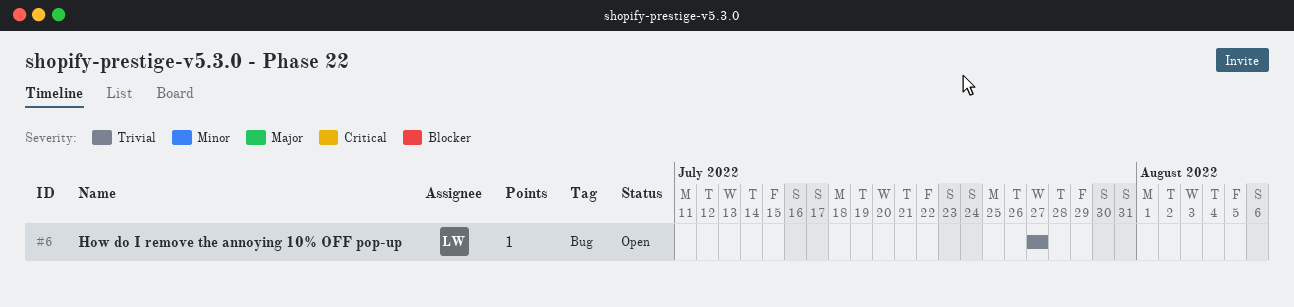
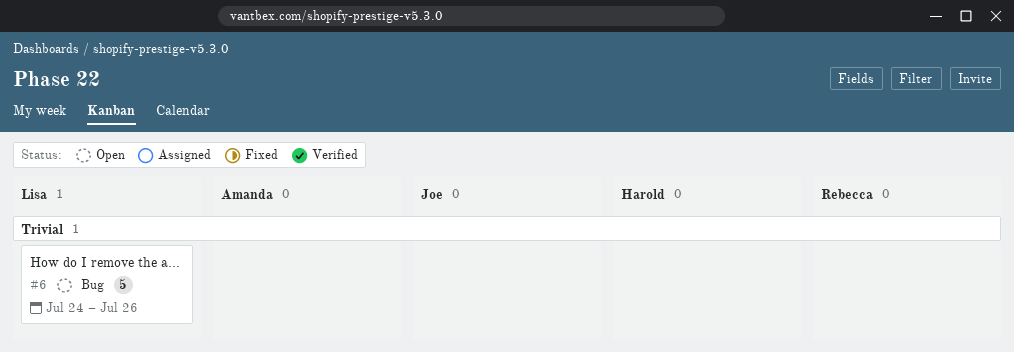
#6, estimate: 1 -> 5
#6, start: Jul 27 -> Jul 24
#6, due: Jul 27 -> Jul 26

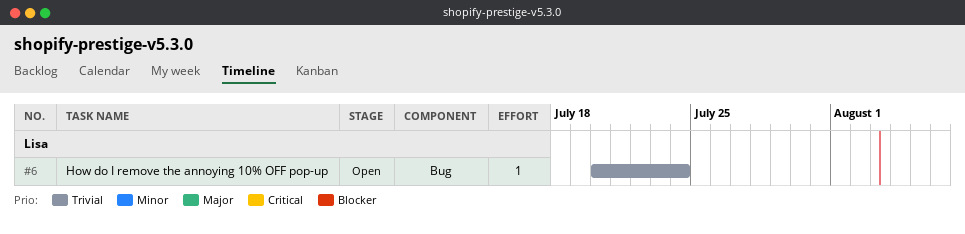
#6, estimate: 5 -> 1
#6, start: Jul 24 -> Jul 20
#6, due: Jul 26 -> Jul 24

